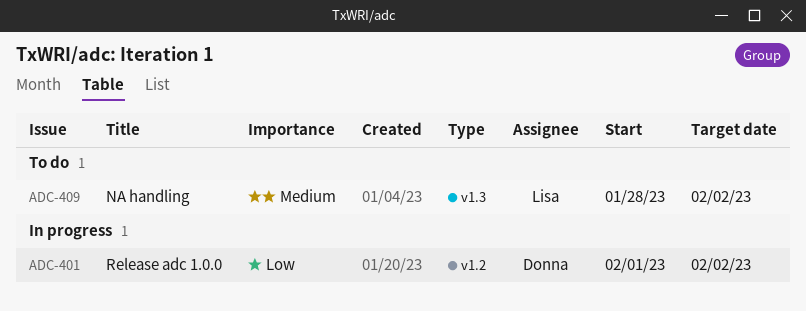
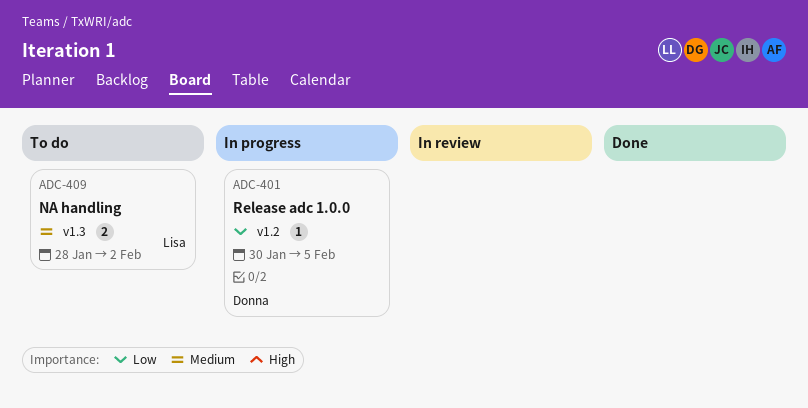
ADC-401, start: Feb 1 -> Jan 30
ADC-401, due: Feb 2 -> Feb 5

